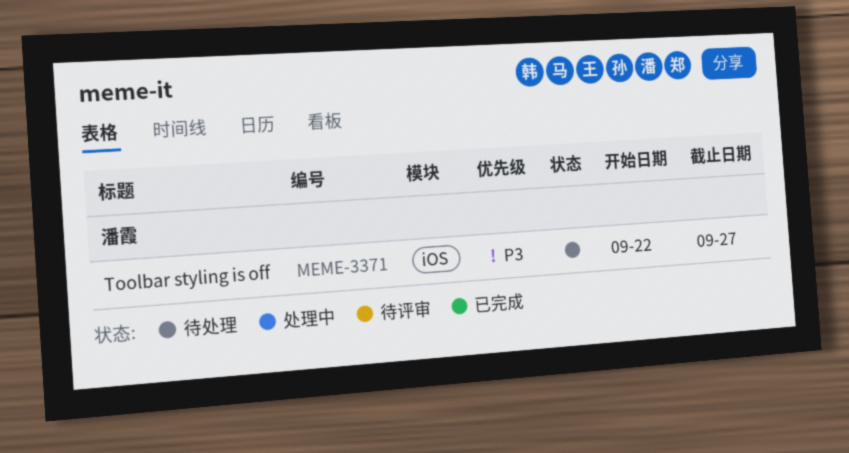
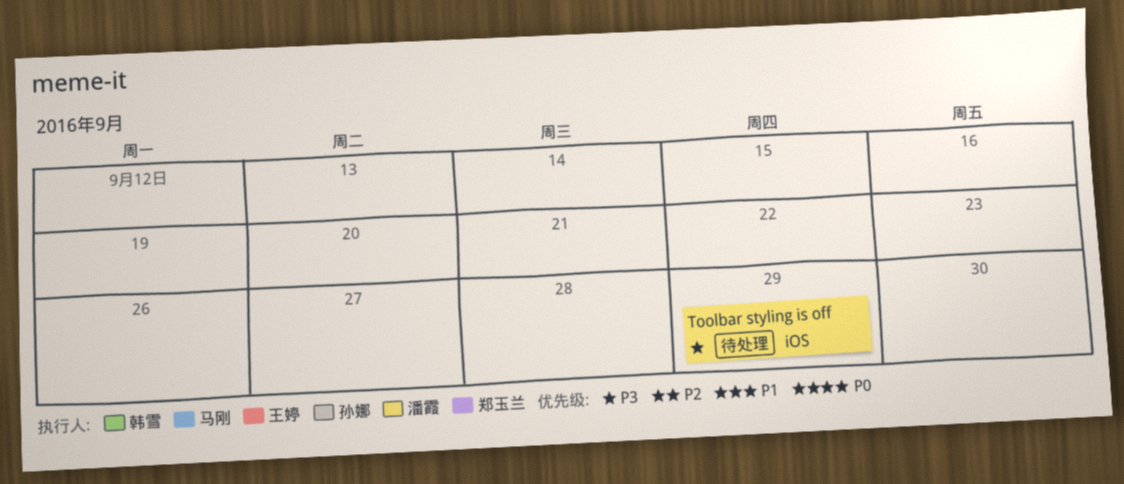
Toolbar styling is off, due: Sep 27 -> Sep 29

